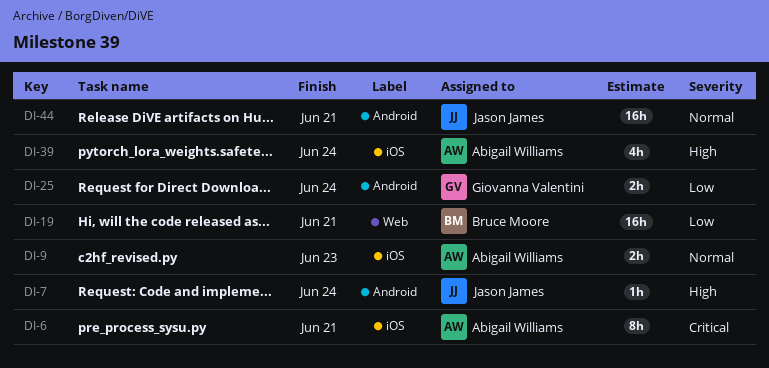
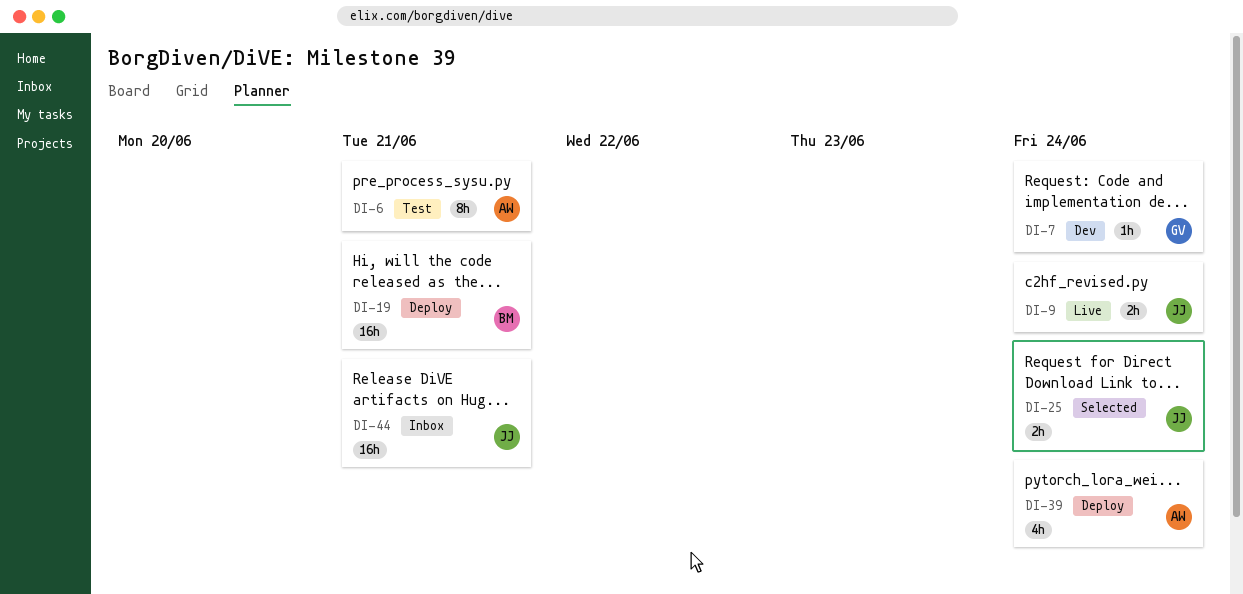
DI-7, owner: Jason James -> Giovanna Valentini
DI-9, owner: Abigail Williams -> Jason James
DI-9, due: Jun 23 -> Jun 24
DI-25, owner: Giovanna Valentini -> Jason James

